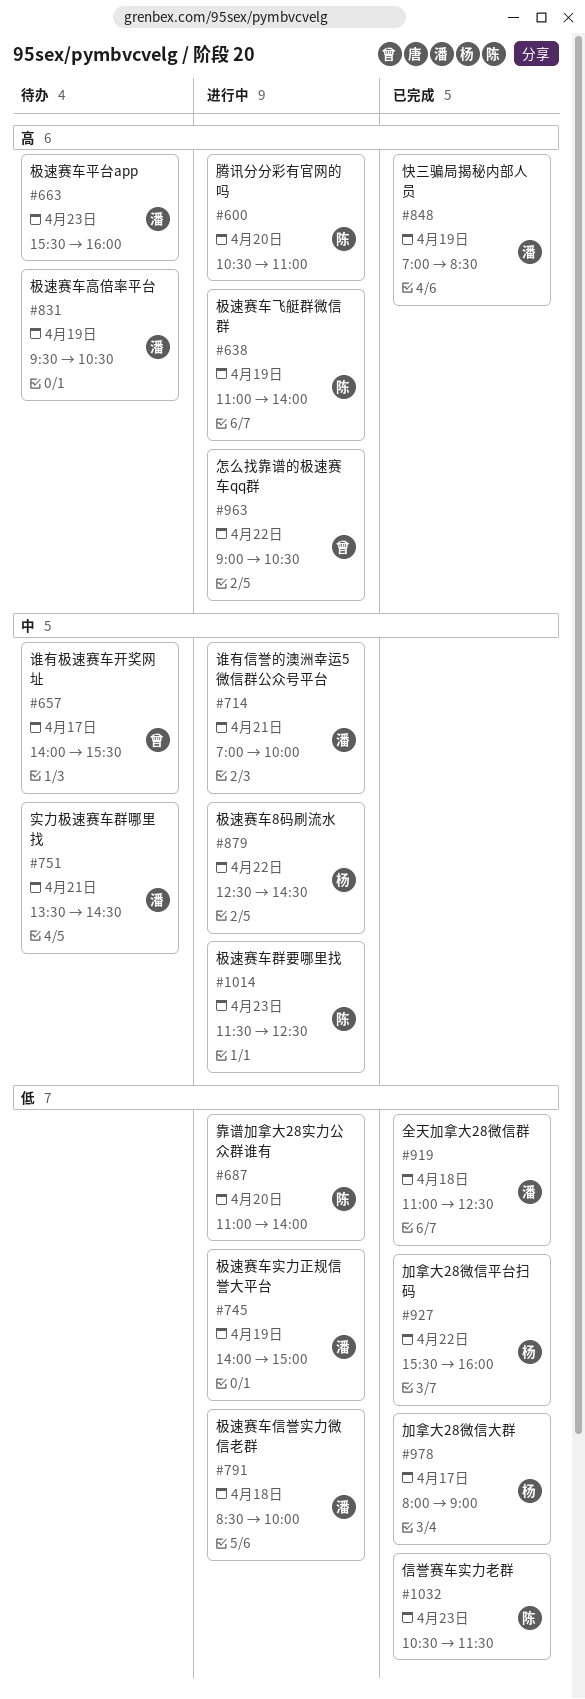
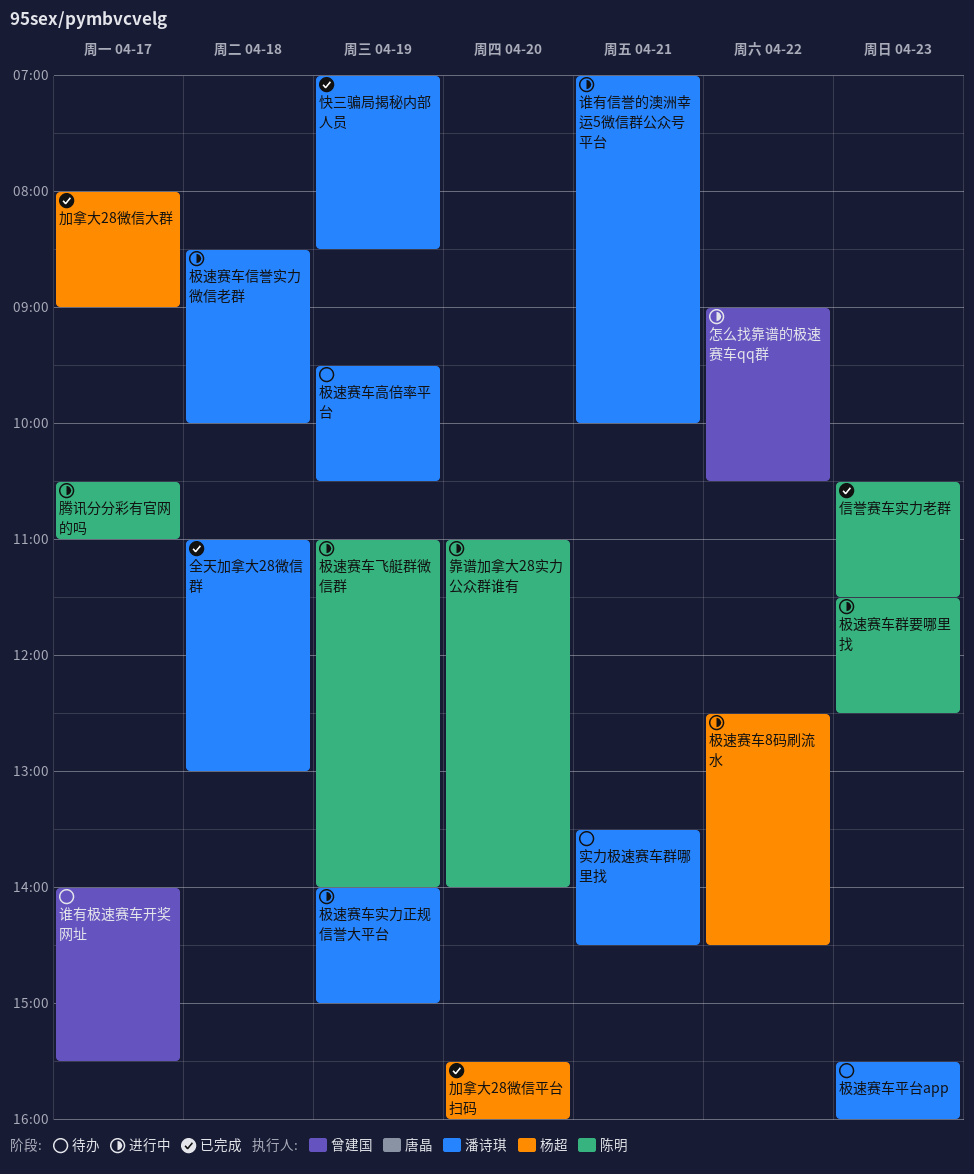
全天加拿大28微信群, ends: 12:30 -> 13:00
加拿大28微信平台扫码, day: Apr 22 -> Apr 20
腾讯分分彩有官网的吗, day: Apr 20 -> Apr 17

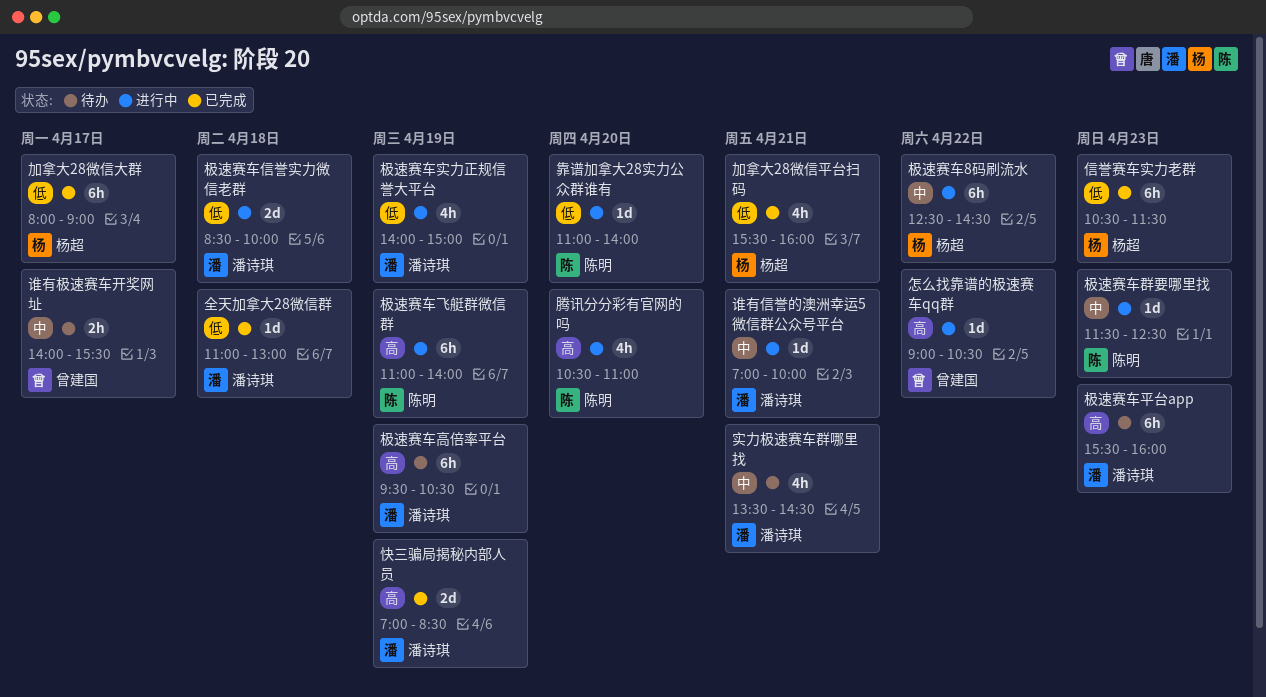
信誉赛车实力老群, owner: 陈明 -> 杨超
加拿大28微信平台扫码, day: Apr 20 -> Apr 21
腾讯分分彩有官网的吗, day: Apr 17 -> Apr 20

